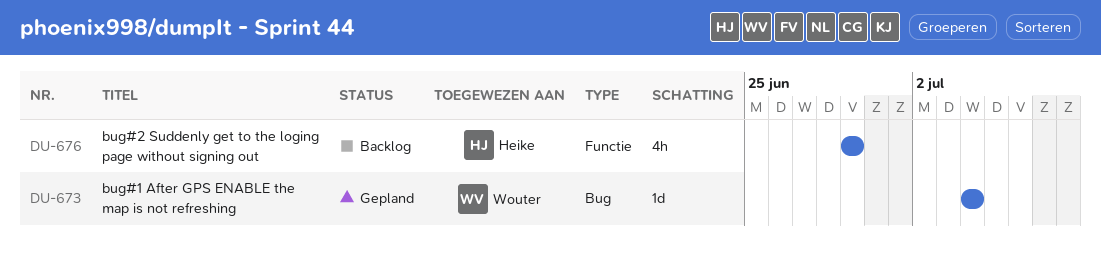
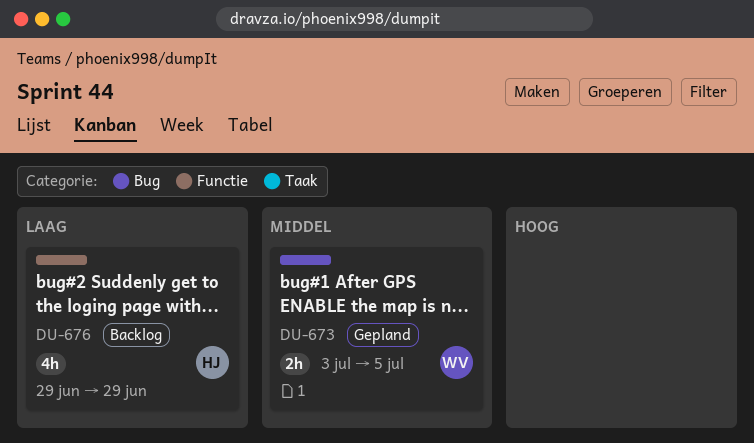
DU-673, estimate: 1d -> 2h
DU-673, start: Jul 4 -> Jul 3
DU-673, due: Jul 4 -> Jul 5

